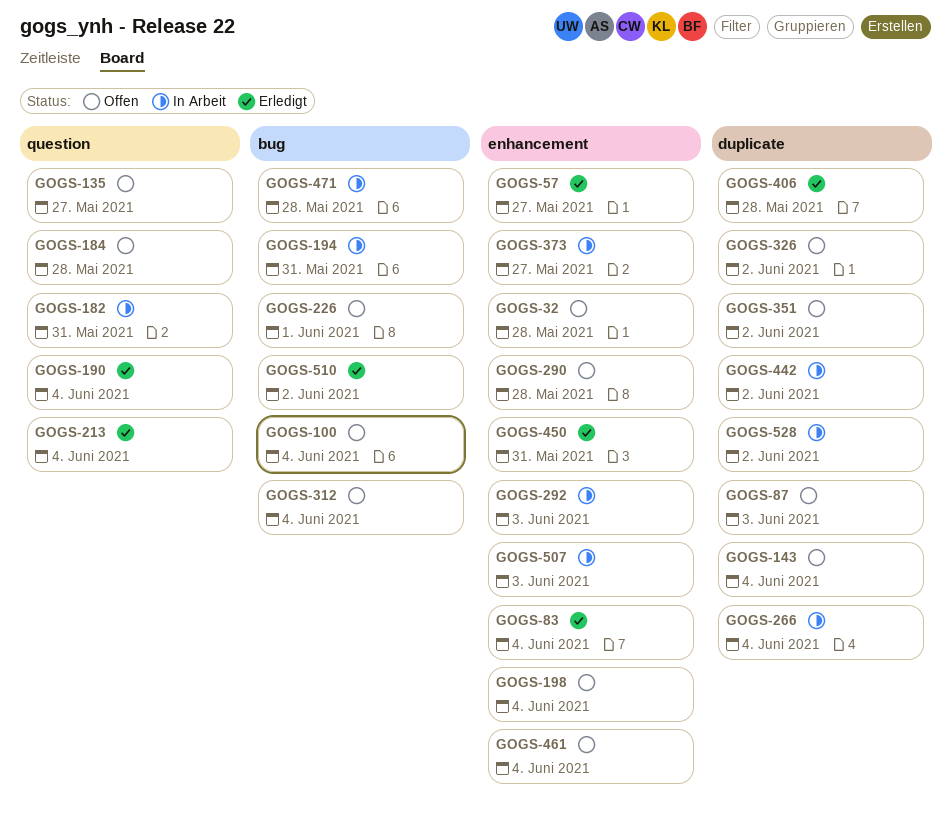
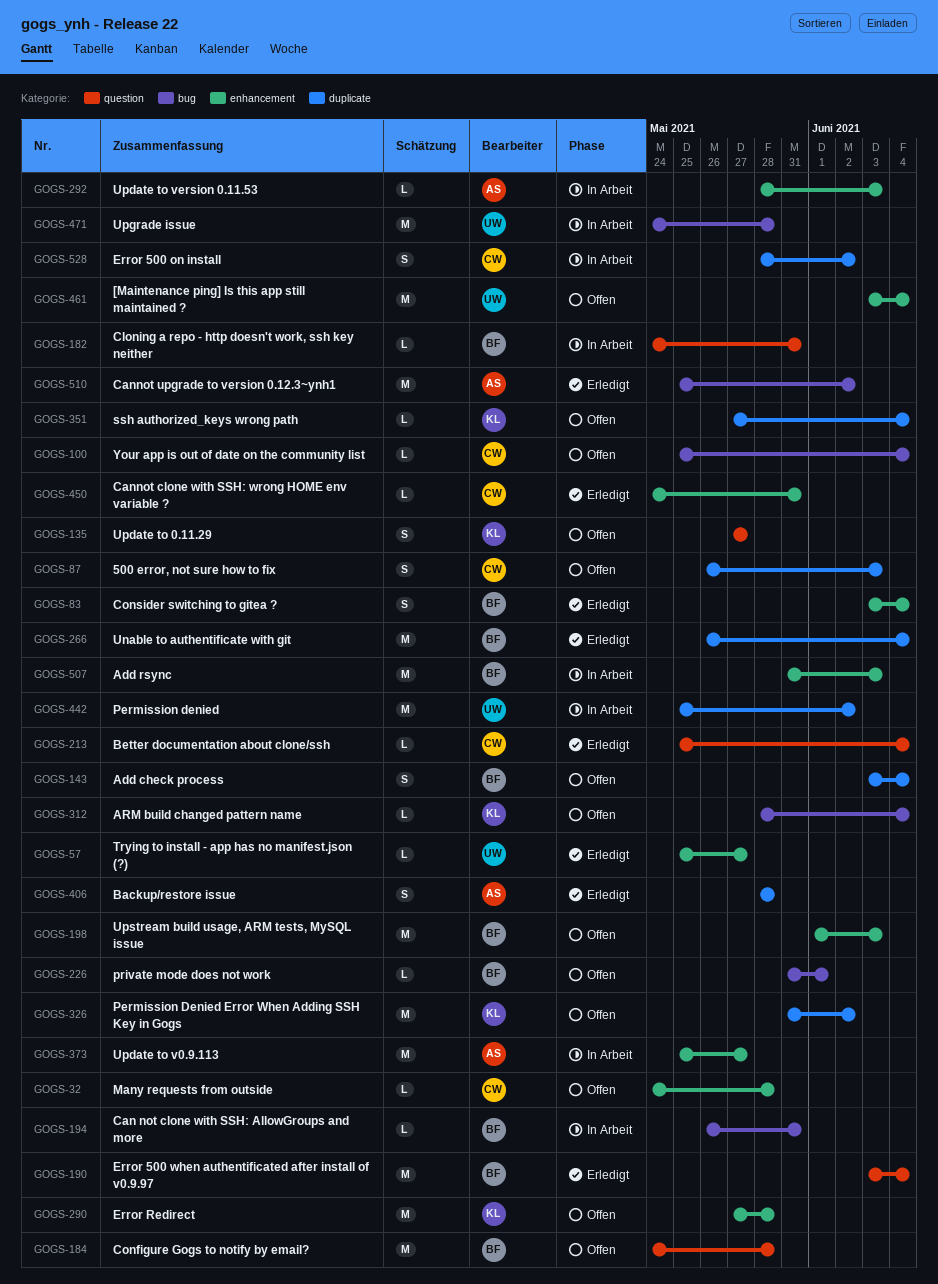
GOGS-198, due: Jun 4 -> Jun 3
GOGS-266, status: In Arbeit -> Erledigt
GOGS-351, due: Jun 2 -> Jun 4

